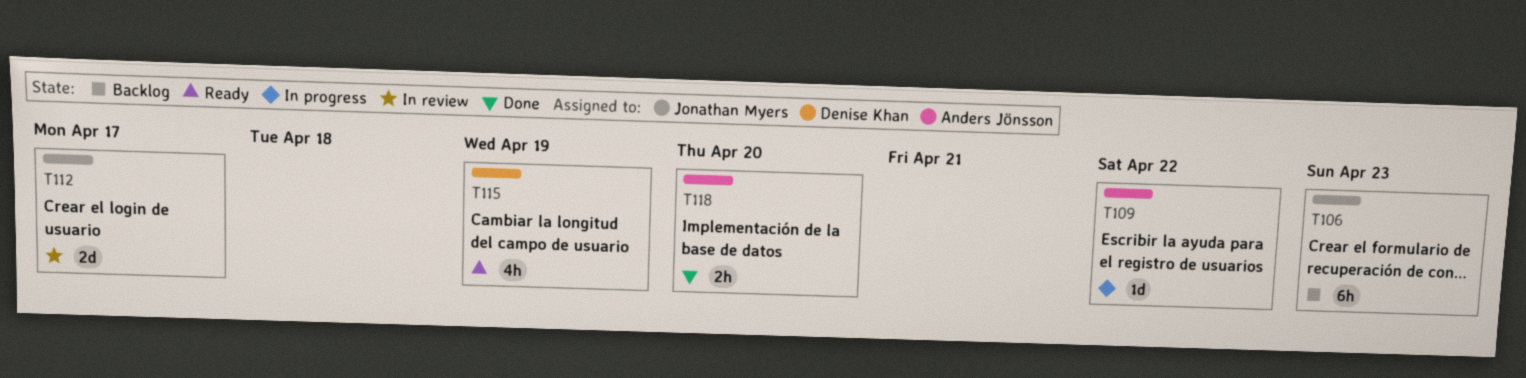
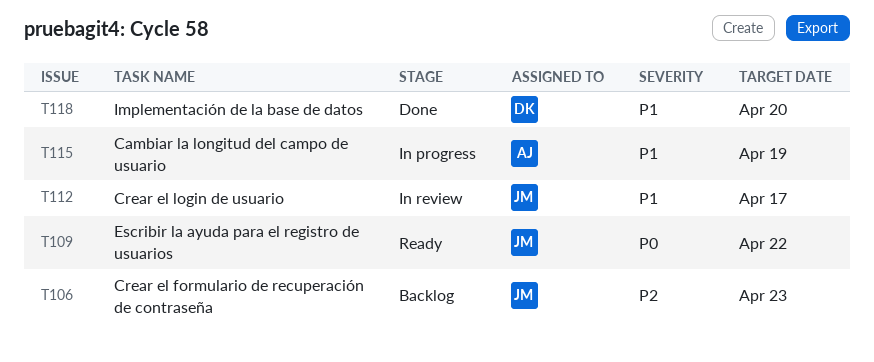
T109, status: In progress -> Ready
T109, owner: Anders Jönsson -> Jonathan Myers
T115, status: Ready -> In progress
T115, owner: Denise Khan -> Anders Jönsson
T118, owner: Anders Jönsson -> Denise Khan

